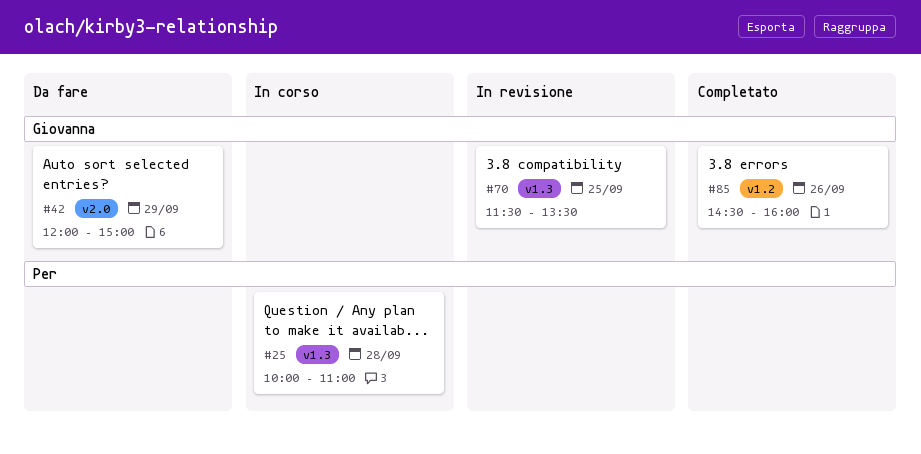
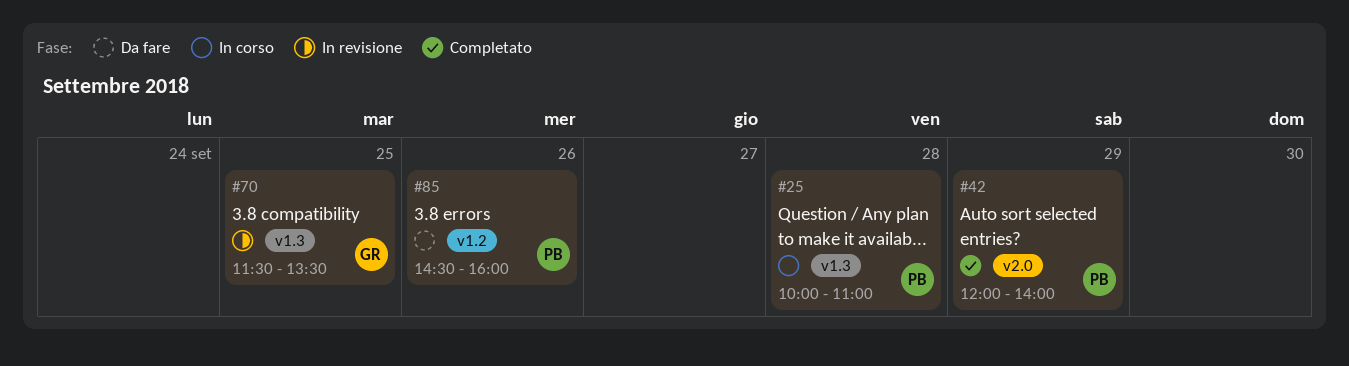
#42, status: Da fare -> Completato
#42, owner: Giovanna -> Per
#42, ends: 15:00 -> 14:00
#85, status: Completato -> Da fare
#85, owner: Giovanna -> Per

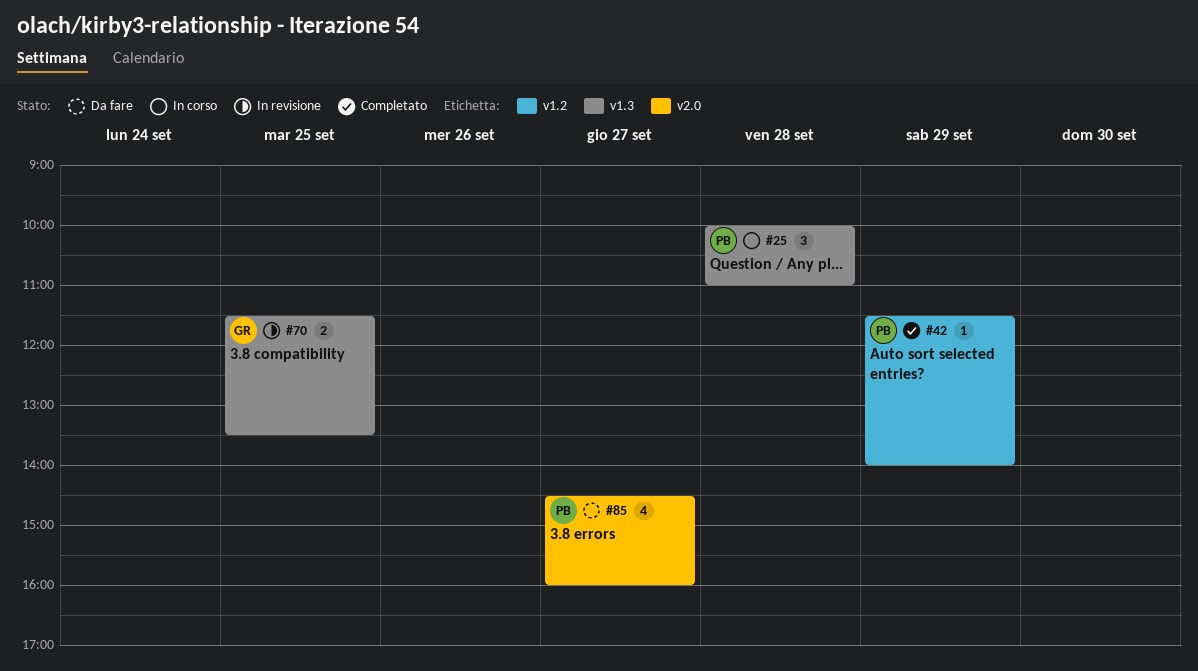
#42, label: v2.0 -> v1.2
#42, begins: 12:00 -> 11:30
#85, label: v1.2 -> v2.0
#85, day: Sep 26 -> Sep 27

